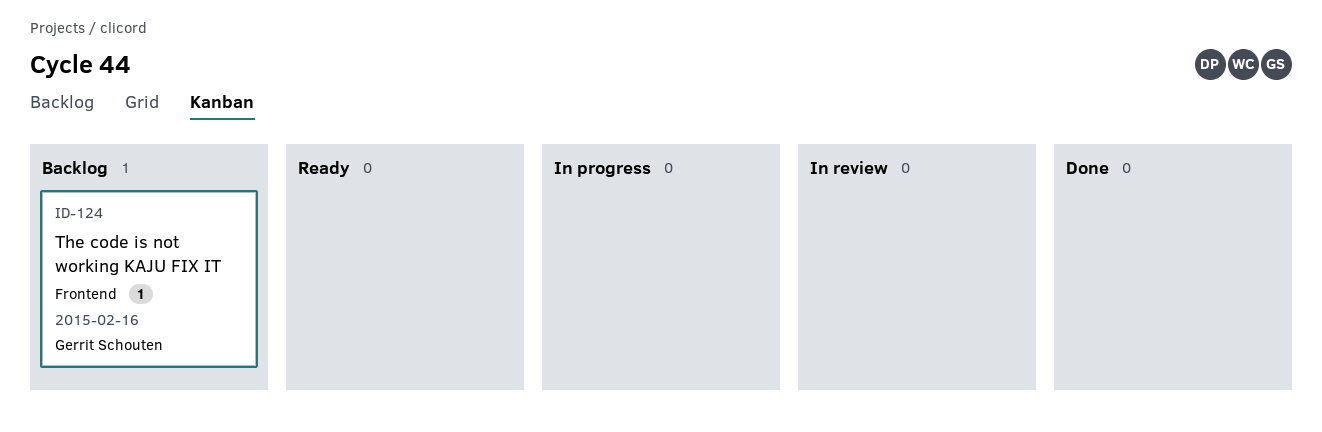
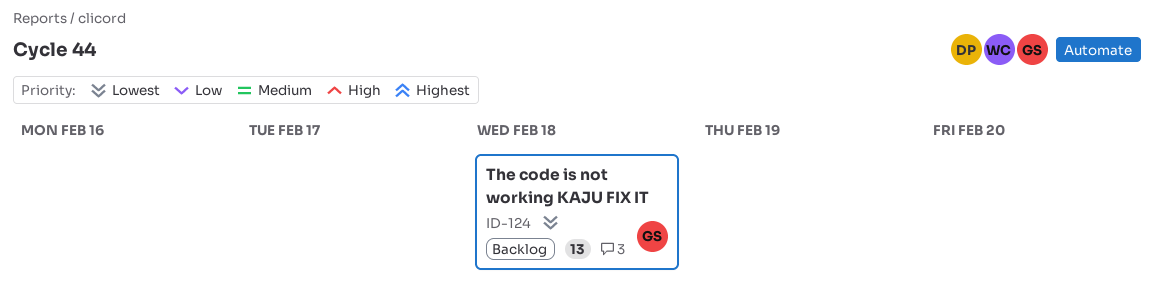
ID-124, estimate: 1 -> 13
ID-124, due: Feb 16 -> Feb 18

